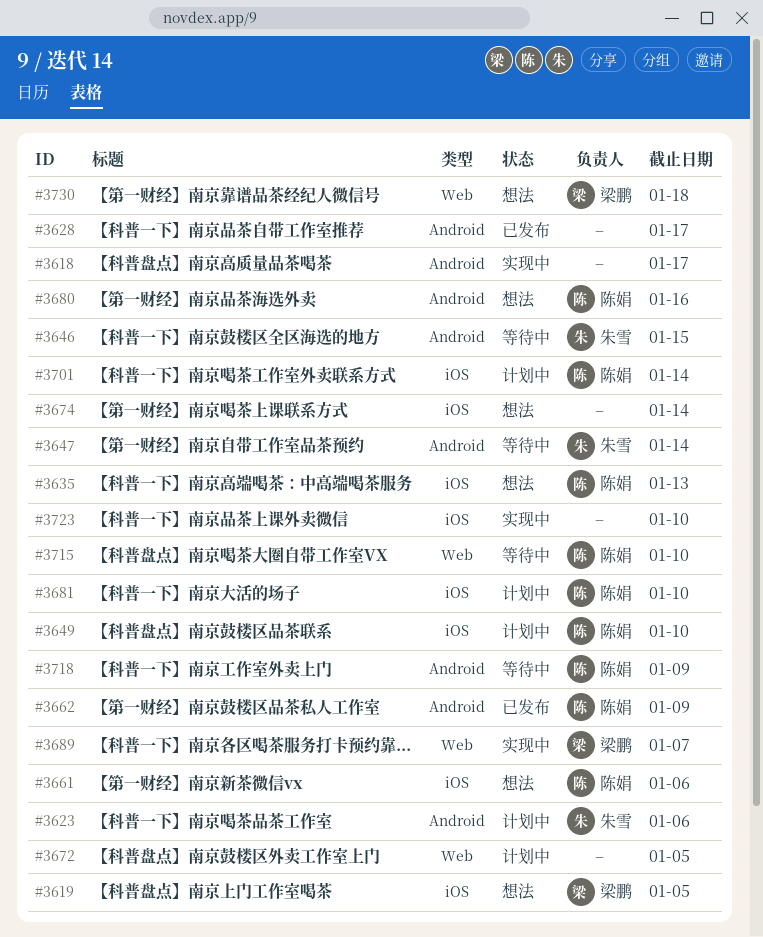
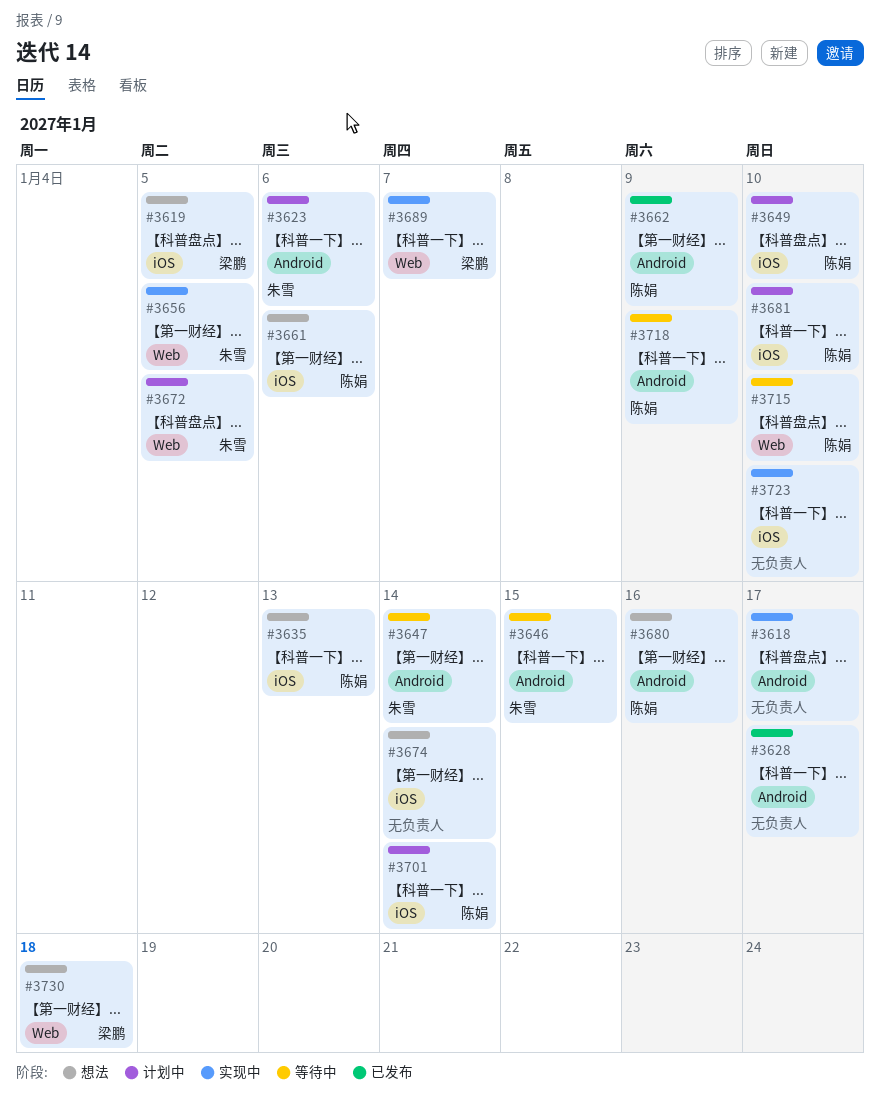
#3656: none -> present
#3672, owner: none -> 朱雪

